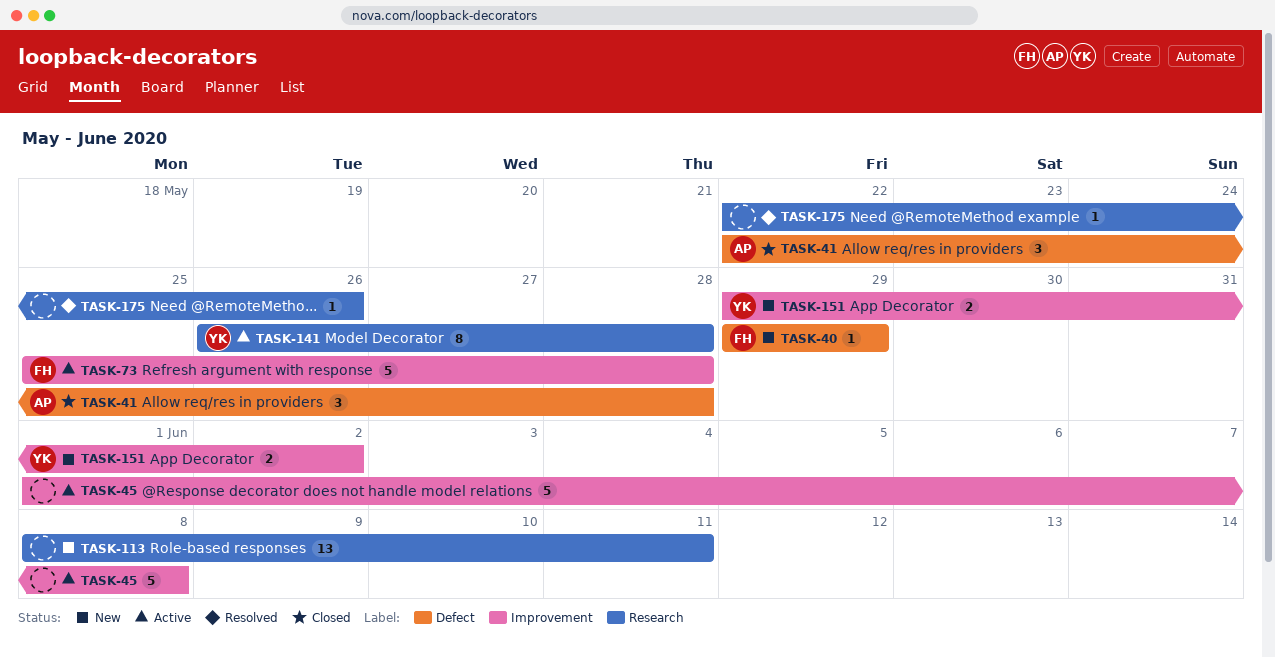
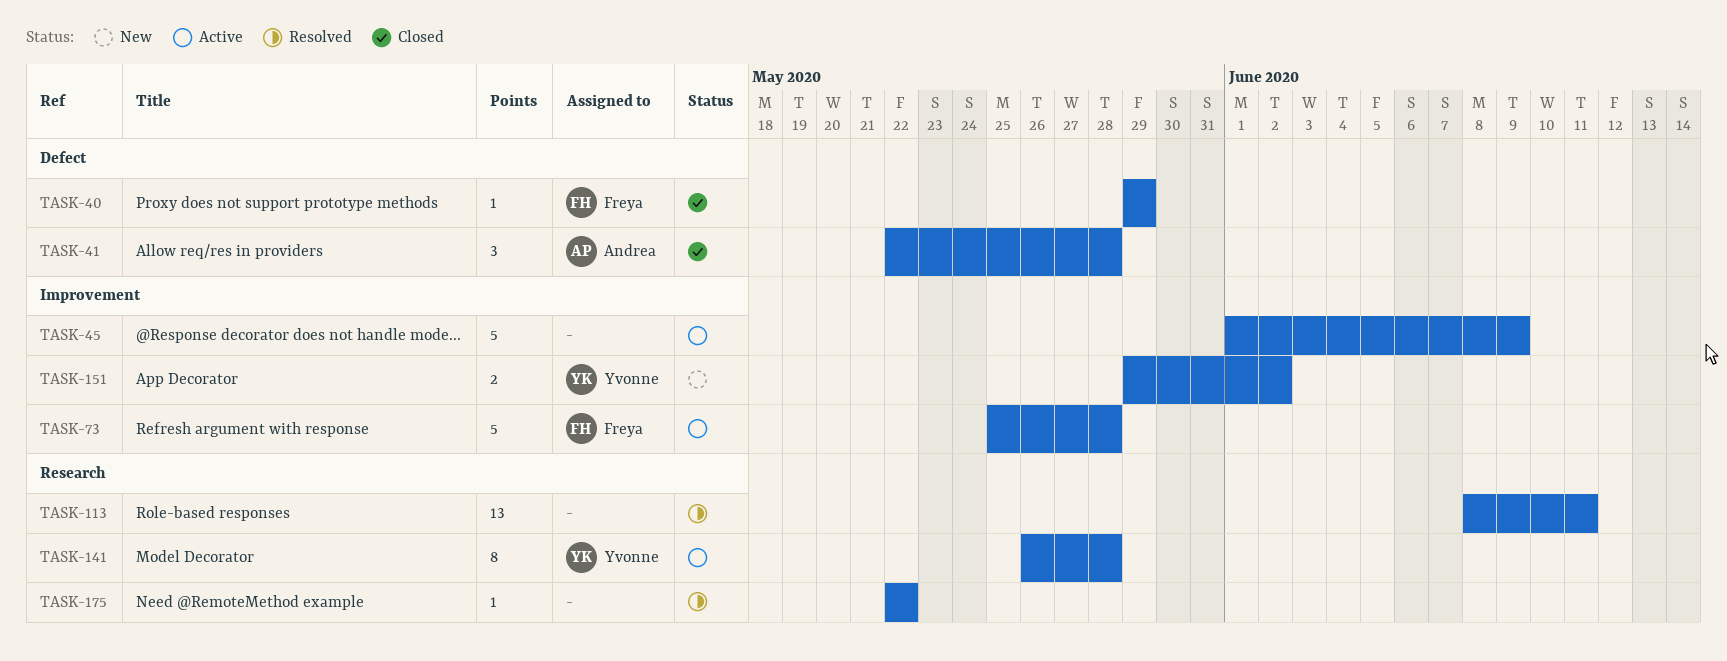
TASK-40, status: New -> Closed
TASK-45, due: Jun 8 -> Jun 9
TASK-113, status: New -> Resolved
TASK-175, due: May 26 -> May 22

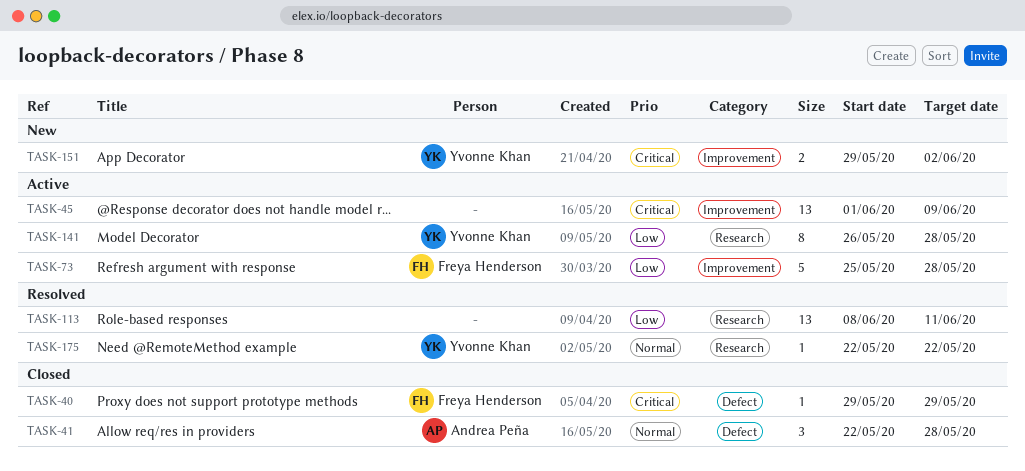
TASK-45, estimate: 5 -> 13
TASK-175, owner: none -> Yvonne Khan

